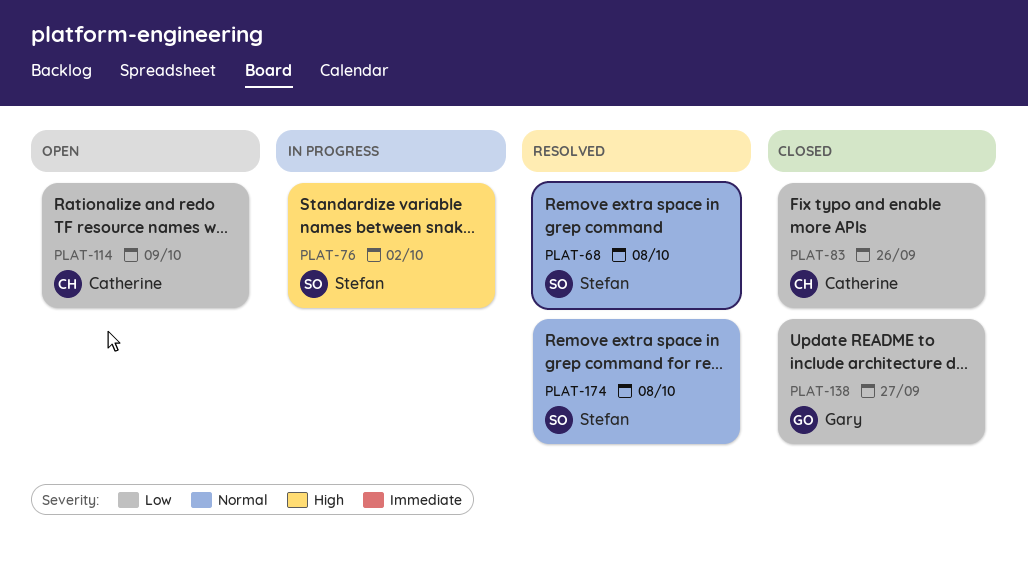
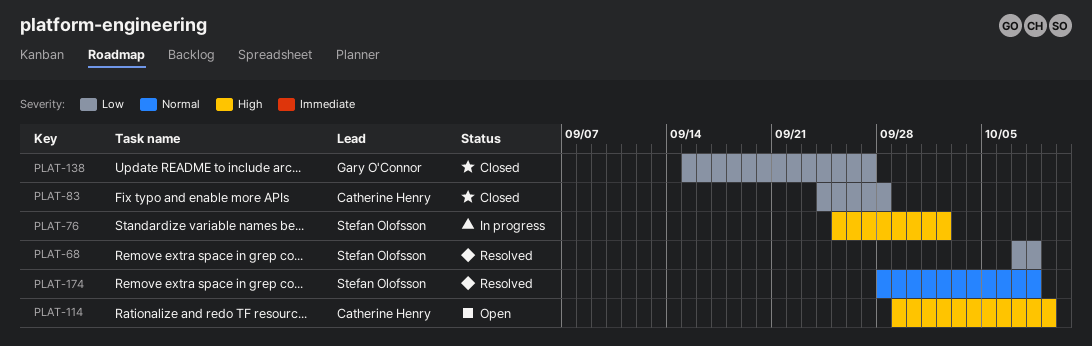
PLAT-68, priority: Normal -> Low
PLAT-83, due: Sep 26 -> Sep 28
PLAT-114, priority: Low -> High

